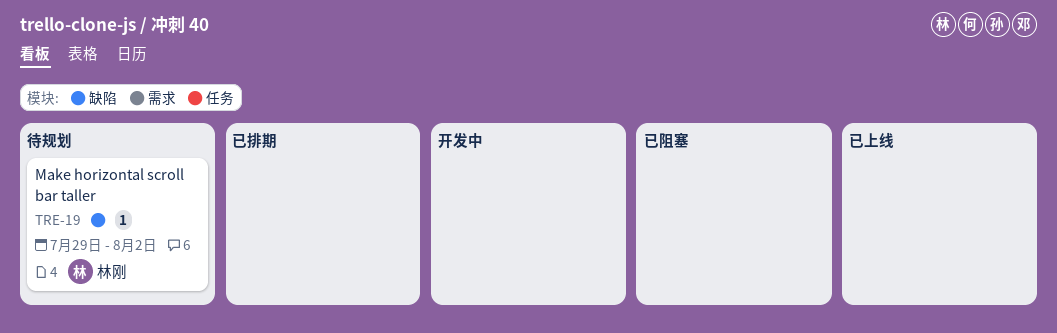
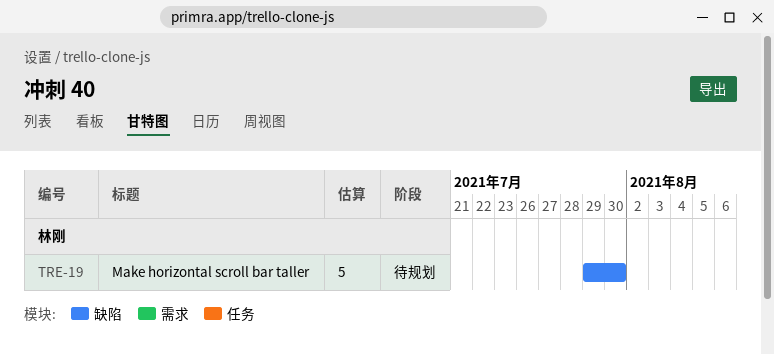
TRE-19, estimate: 1 -> 5
TRE-19, due: Aug 2 -> Jul 30

